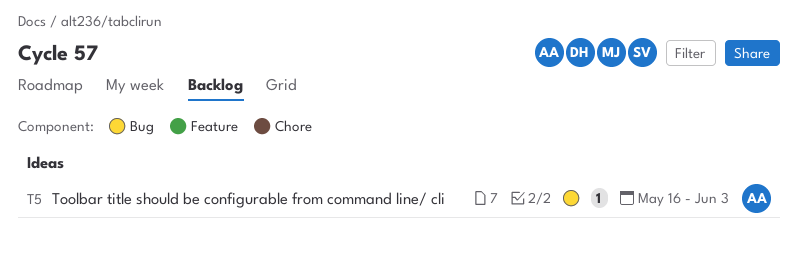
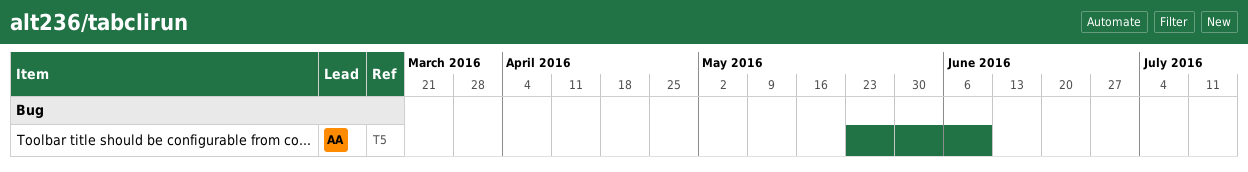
T5, start: May 16 -> May 23
T5, due: Jun 3 -> Jun 10

